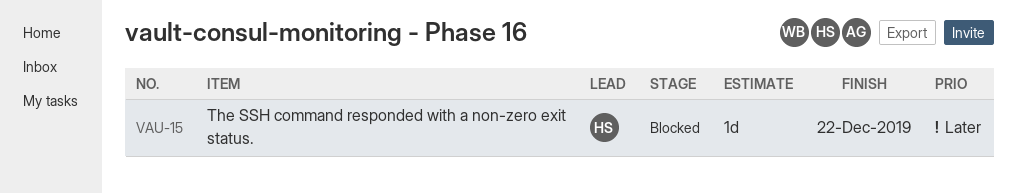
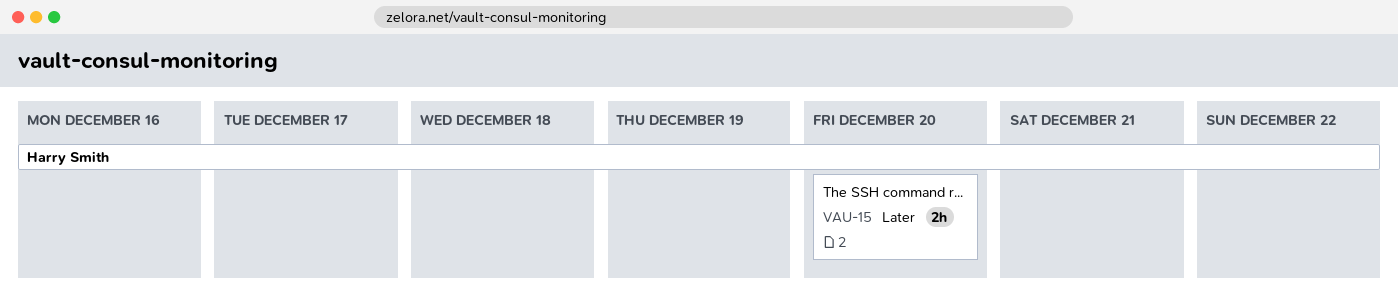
VAU-15, estimate: 1d -> 2h
VAU-15, due: Dec 22 -> Dec 20

